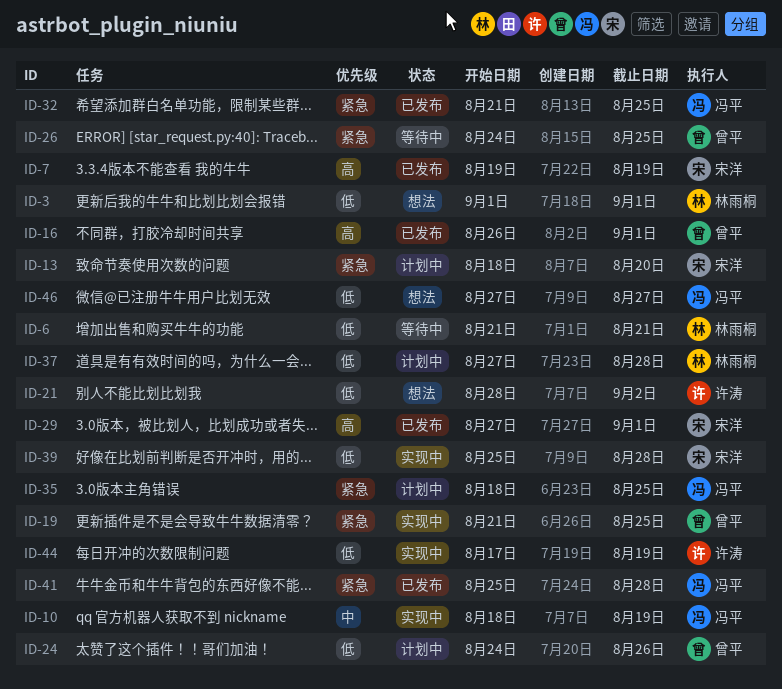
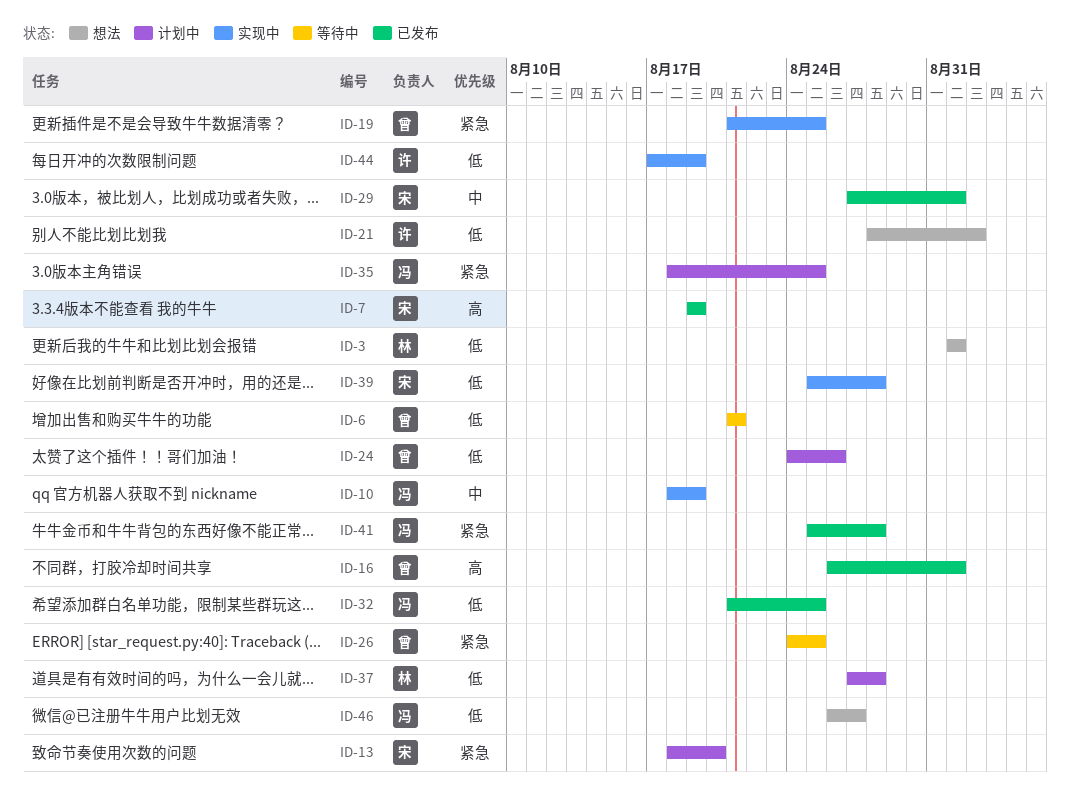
ID-6, owner: 林雨桐 -> 曾平
ID-29, priority: 高 -> 中
ID-32, priority: 紧急 -> 低
ID-46, start: Aug 27 -> Aug 26

